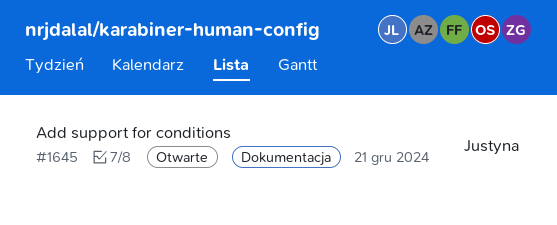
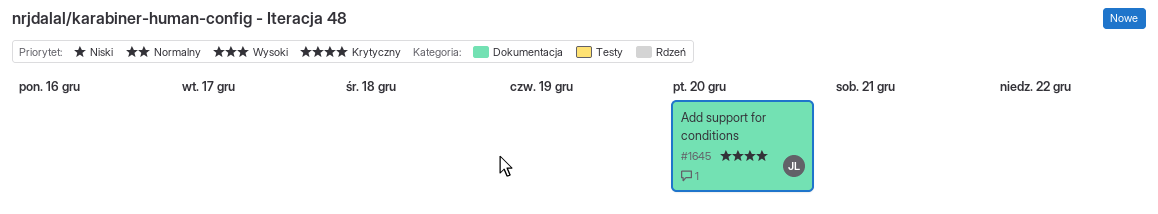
#1645, due: Dec 21 -> Dec 20

